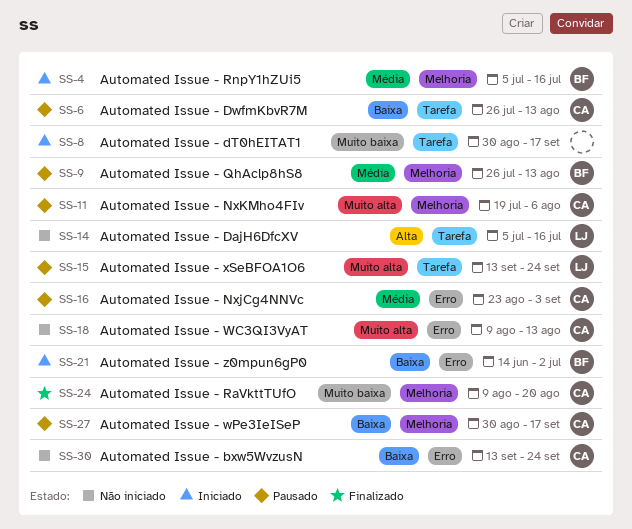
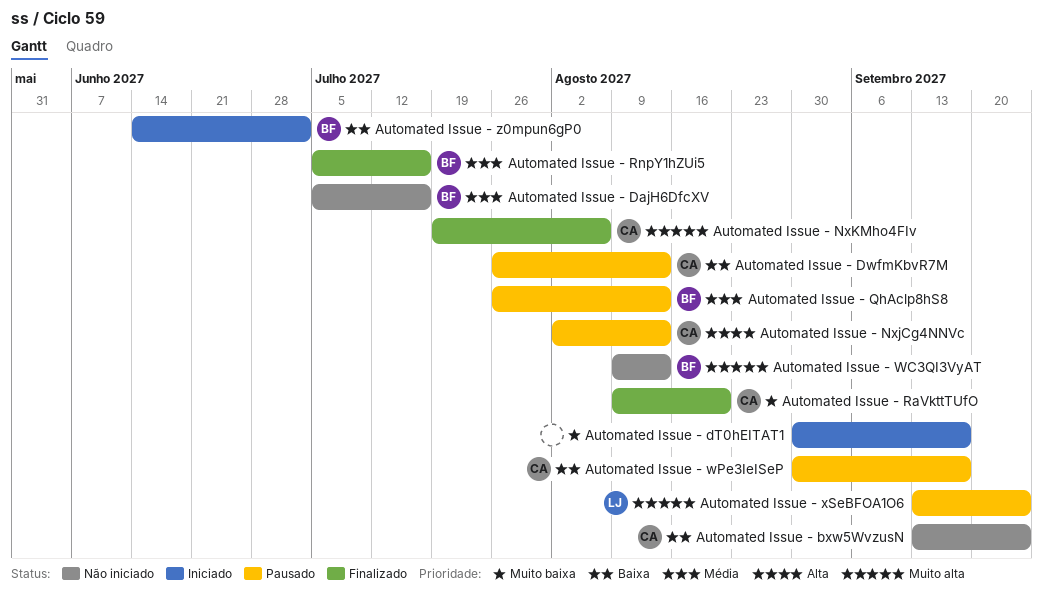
Automated Issue - DajH6DfcXV, owner: LJ -> BF
Automated Issue - DajH6DfcXV, priority: Alta -> Média
Automated Issue - NxjCg4NNVc, priority: Média -> Alta
Automated Issue - NxjCg4NNVc, start: Aug 23 -> Aug 2
Automated Issue - NxjCg4NNVc, due: Sep 3 -> Aug 13
Automated Issue - NxKMho4FIv, status: Pausado -> Finalizado
Automated Issue - RnpY1hZUi5, status: Iniciado -> Finalizado
Automated Issue - WC3QI3VyAT, owner: CA -> BF

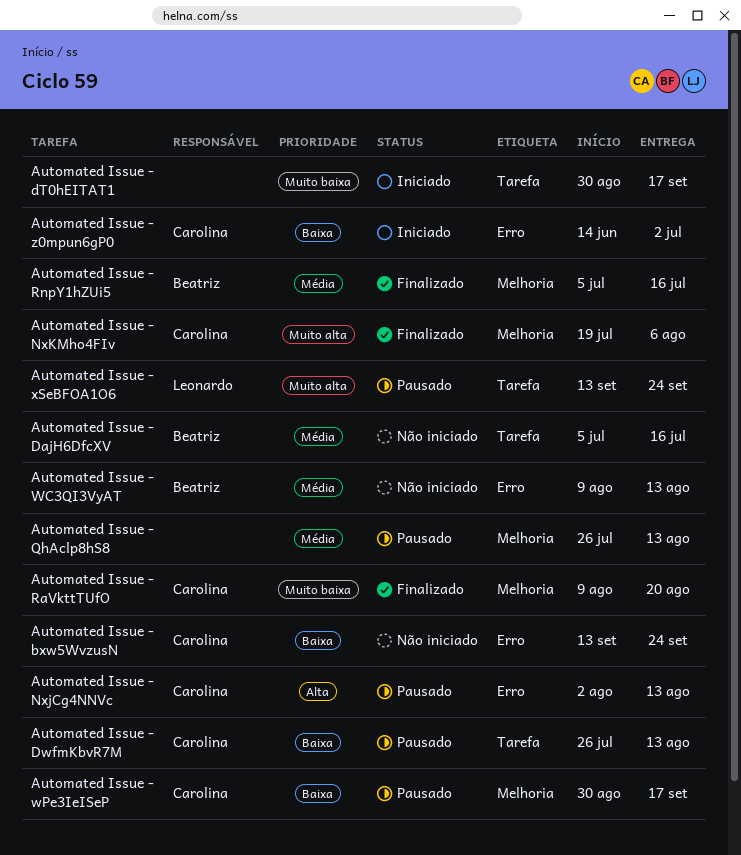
Automated Issue - QhAclp8hS8, owner: Beatriz -> none
Automated Issue - WC3QI3VyAT, priority: Muito alta -> Média
Automated Issue - z0mpun6gP0, owner: Beatriz -> Carolina

